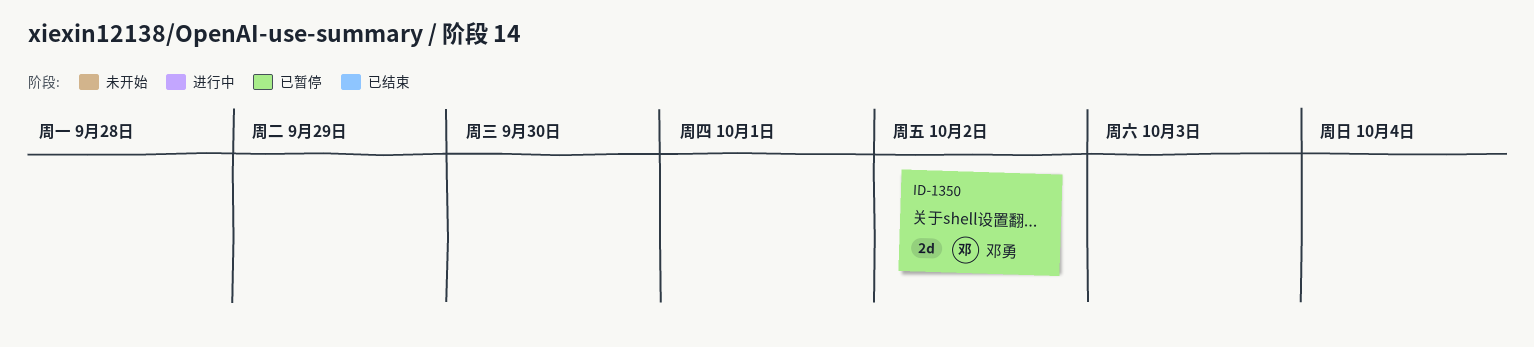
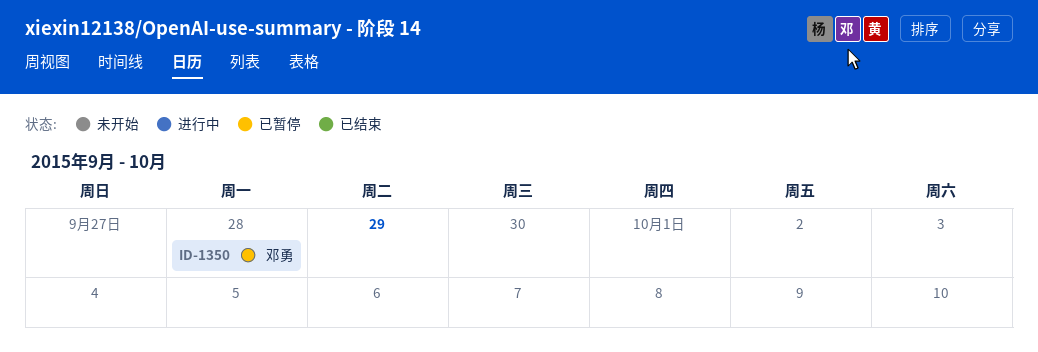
ID-1350, due: Oct 2 -> Sep 28

